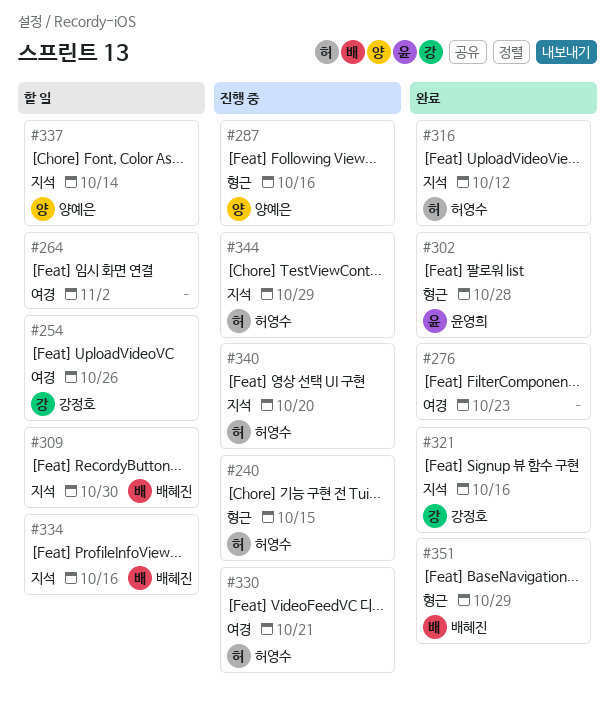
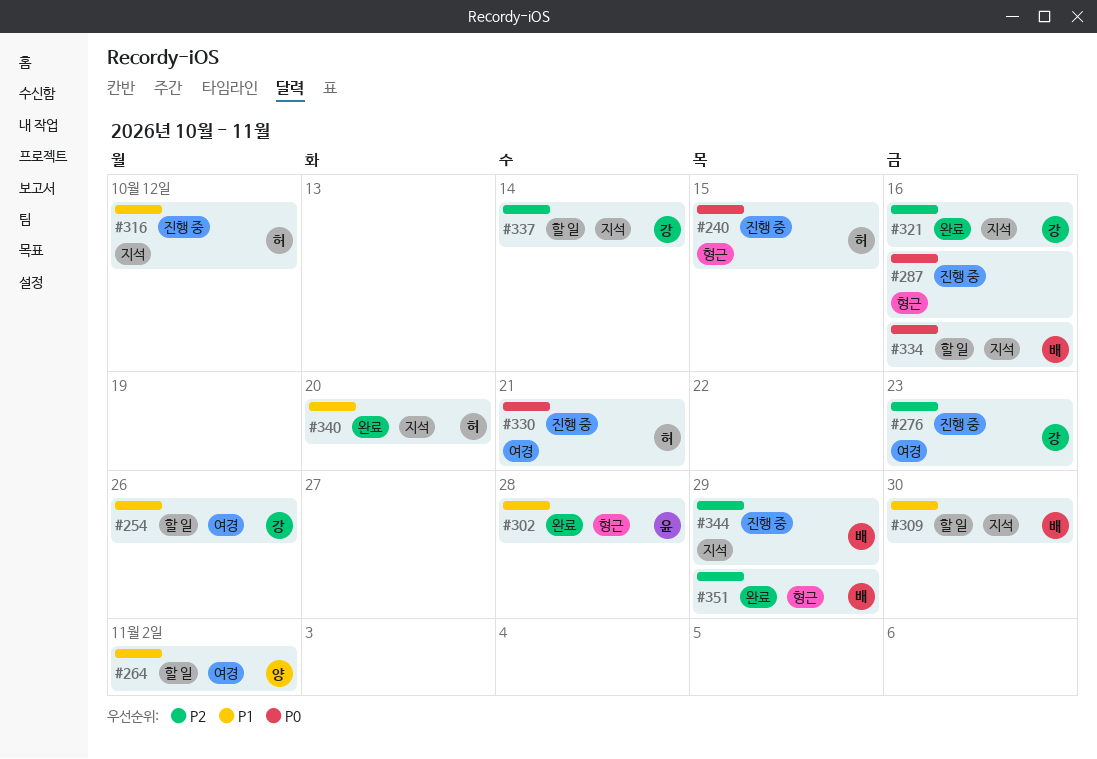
#264, owner: none -> 양예은
#276, status: 완료 -> 진행 중
#276, owner: none -> 강정호
#287, owner: 양예은 -> none
#316, status: 완료 -> 진행 중
#337, owner: 양예은 -> 강정호
#340, status: 진행 중 -> 완료
#344, owner: 허영수 -> 배혜진

